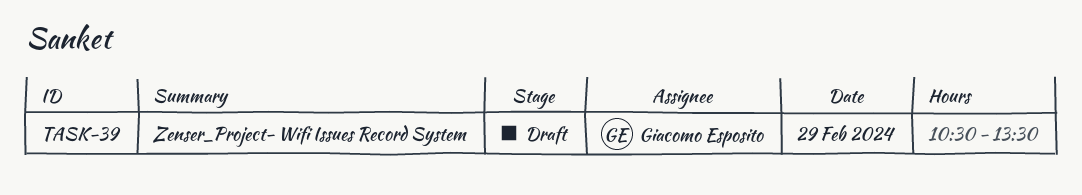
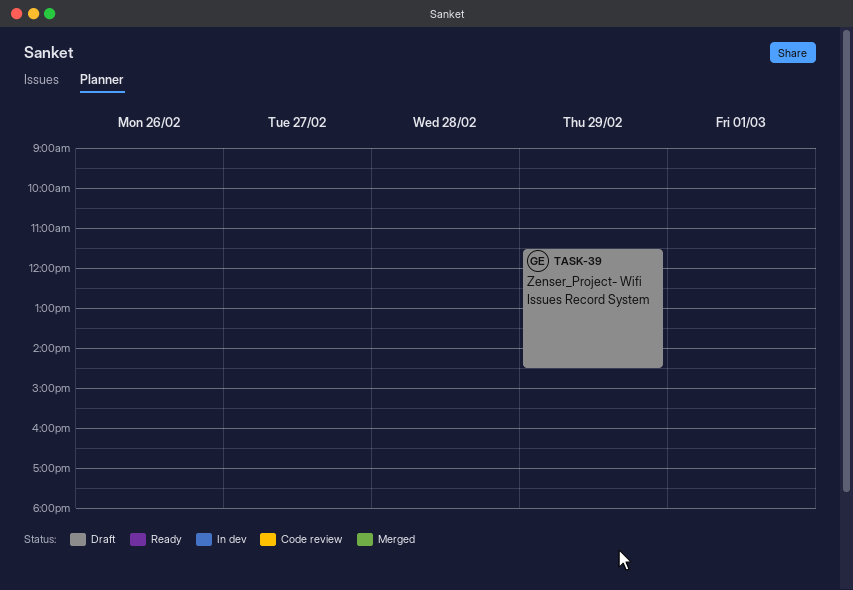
TASK-39, begins: 10:30 -> 11:30
TASK-39, ends: 13:30 -> 14:30

